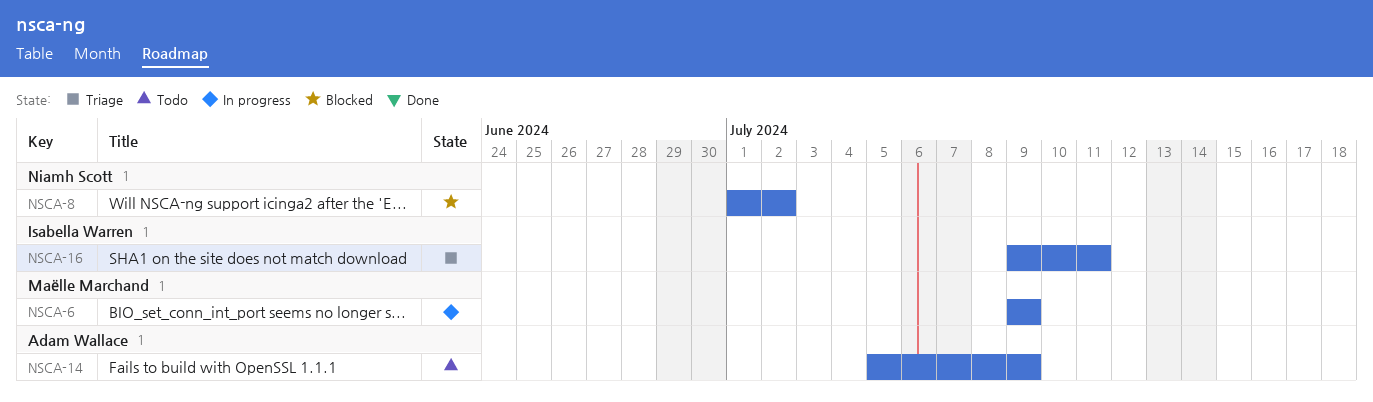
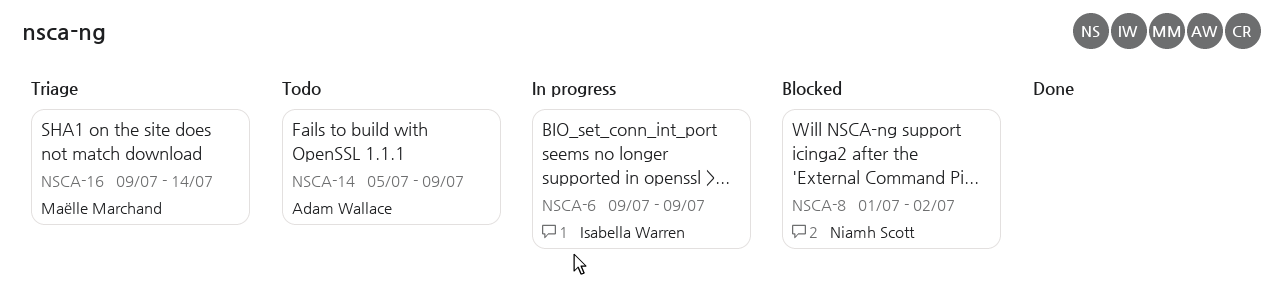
NSCA-6, owner: Maëlle Marchand -> Isabella Warren
NSCA-16, owner: Isabella Warren -> Maëlle Marchand
NSCA-16, due: Jul 11 -> Jul 14

